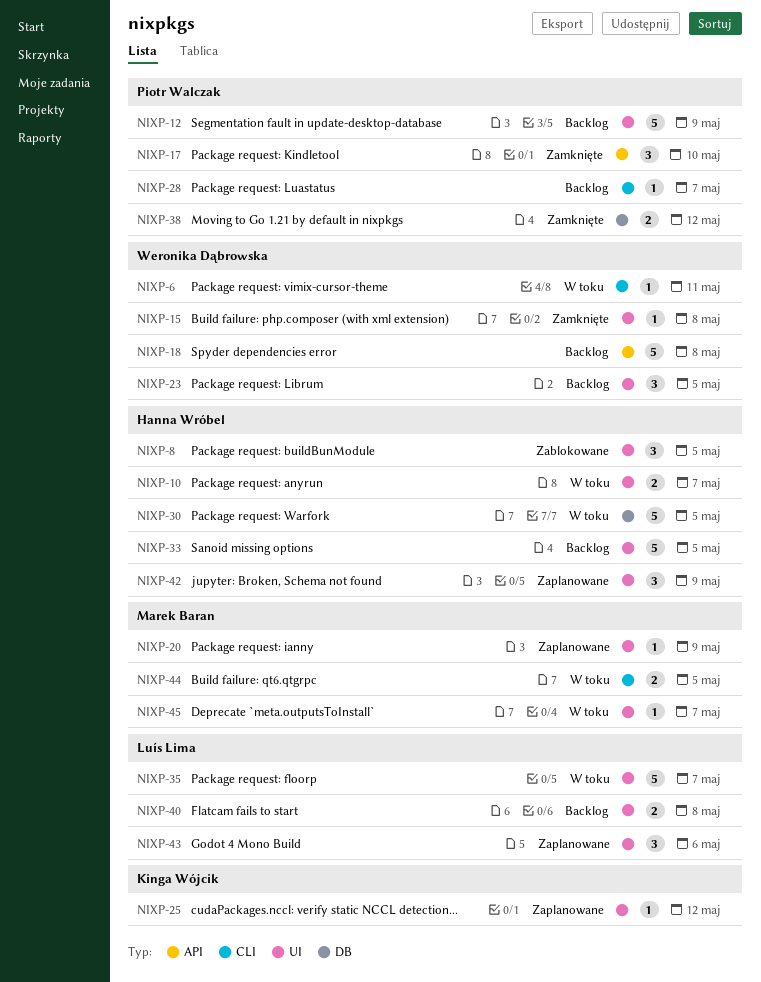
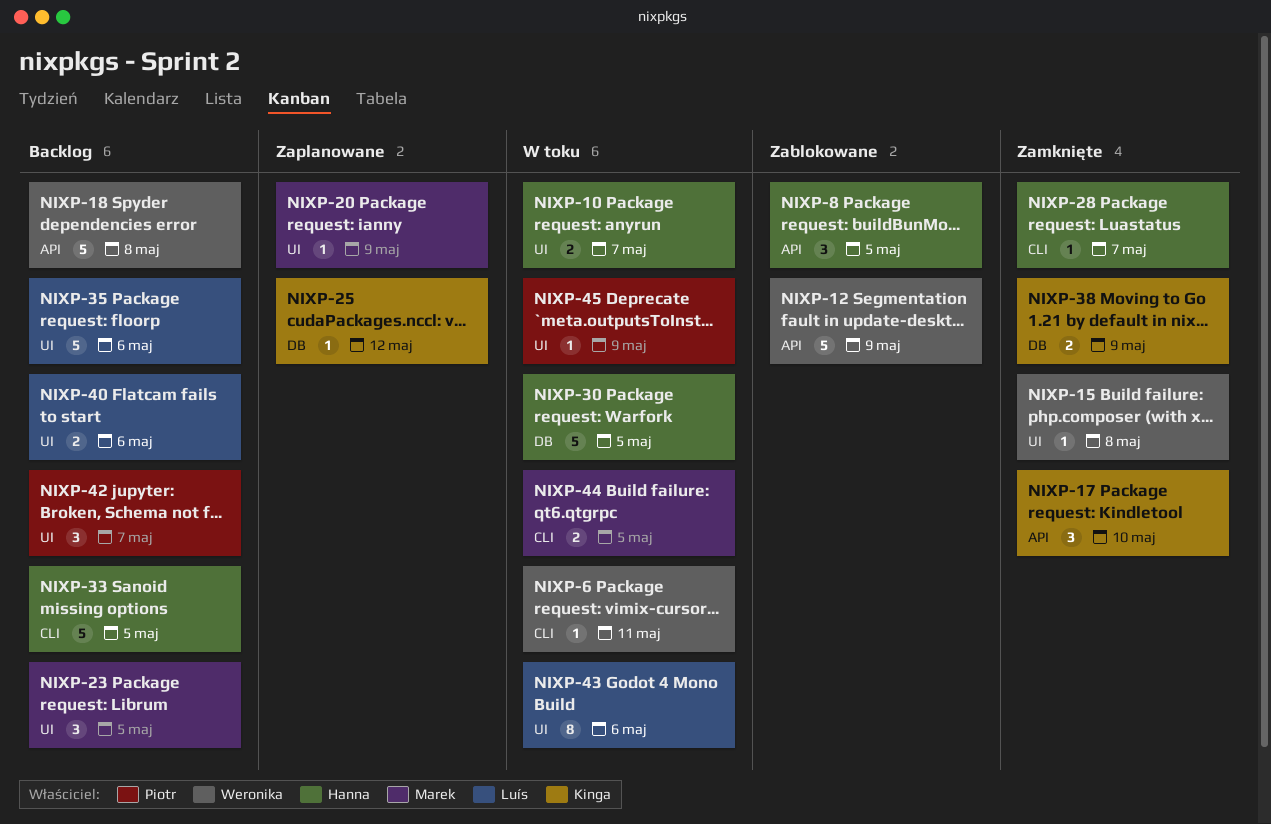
NIXP-8, label: UI -> API
NIXP-12, status: Backlog -> Zablokowane
NIXP-12, owner: Piotr Walczak -> Weronika Dąbrowska
NIXP-12, label: UI -> API
NIXP-17, owner: Piotr Walczak -> Kinga Wójcik
NIXP-23, owner: Weronika Dąbrowska -> Marek Baran
NIXP-25, label: UI -> DB
NIXP-28, status: Backlog -> Zamknięte
NIXP-28, owner: Piotr Walczak -> Hanna Wróbel
NIXP-33, label: UI -> CLI
NIXP-35, status: W toku -> Backlog
NIXP-35, due: May 7 -> May 6
NIXP-38, owner: Piotr Walczak -> Kinga Wójcik
NIXP-38, due: May 12 -> May 9
NIXP-40, due: May 8 -> May 6
NIXP-42, status: Zaplanowane -> Backlog
NIXP-42, owner: Hanna Wróbel -> Piotr Walczak
NIXP-42, due: May 9 -> May 7
NIXP-43, status: Zaplanowane -> W toku
NIXP-43, estimate: 3 -> 8
NIXP-45, owner: Marek Baran -> Piotr Walczak
NIXP-45, due: May 7 -> May 9

